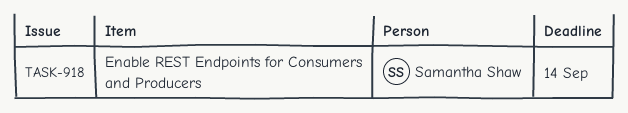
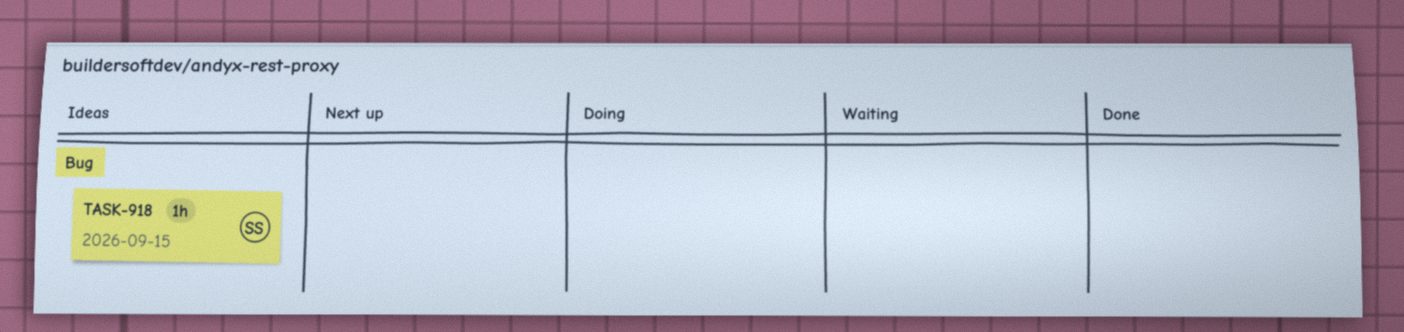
TASK-918, due: Sep 14 -> Sep 15

